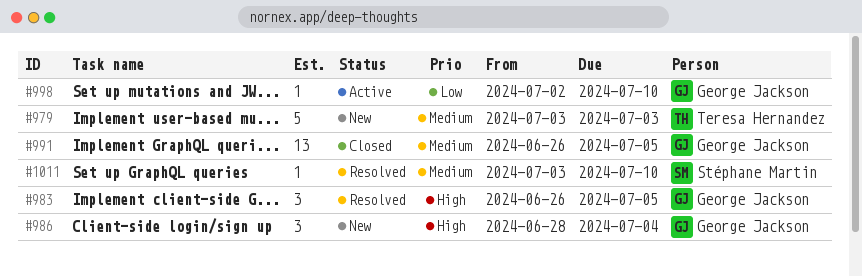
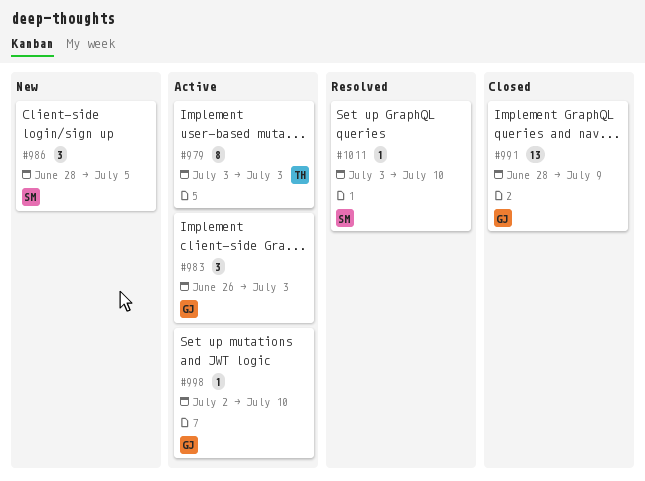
#979, status: New -> Active
#979, estimate: 5 -> 8
#983, status: Resolved -> Active
#983, due: Jul 5 -> Jul 3
#986, owner: George Jackson -> Stéphane Martin
#986, due: Jul 4 -> Jul 5
#991, start: Jun 26 -> Jun 28
#991, due: Jul 5 -> Jul 9

